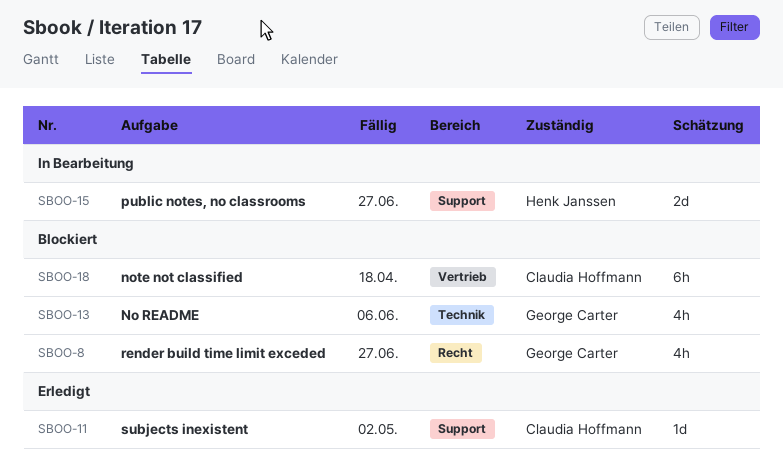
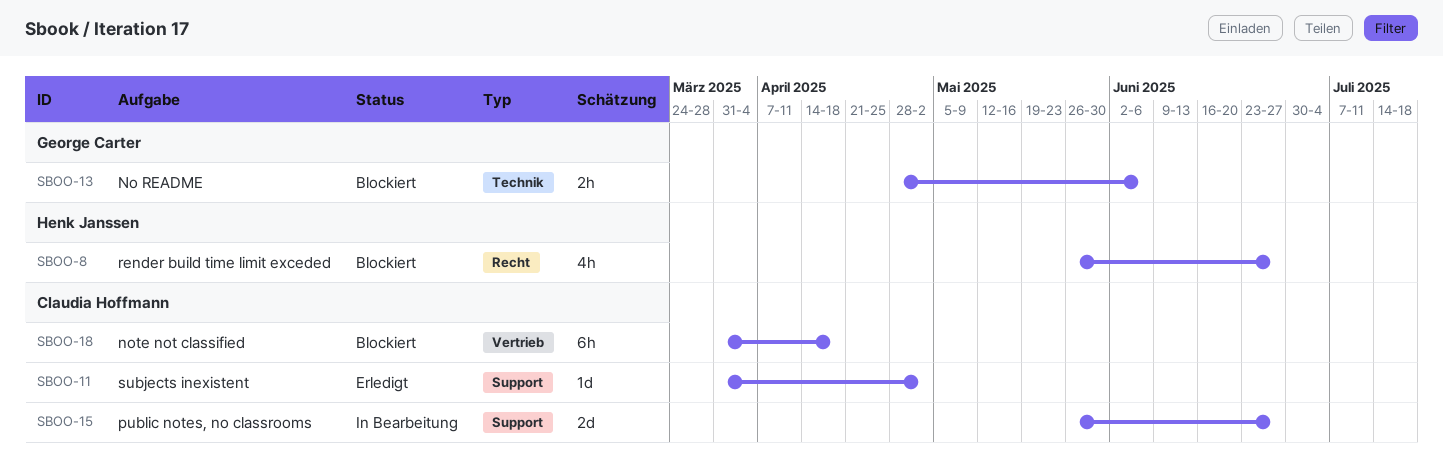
SBOO-8, owner: George Carter -> Henk Janssen
SBOO-13, estimate: 4h -> 2h
SBOO-15, owner: Henk Janssen -> Claudia Hoffmann

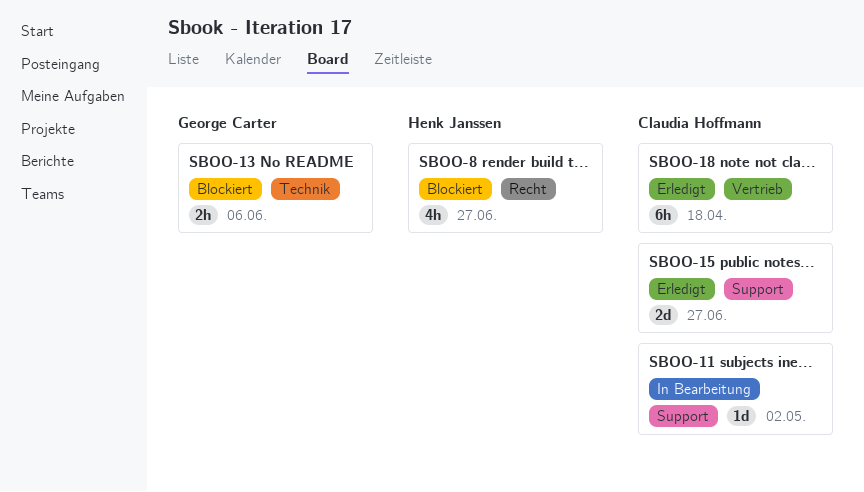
SBOO-11, status: Erledigt -> In Bearbeitung
SBOO-15, status: In Bearbeitung -> Erledigt
SBOO-18, status: Blockiert -> Erledigt

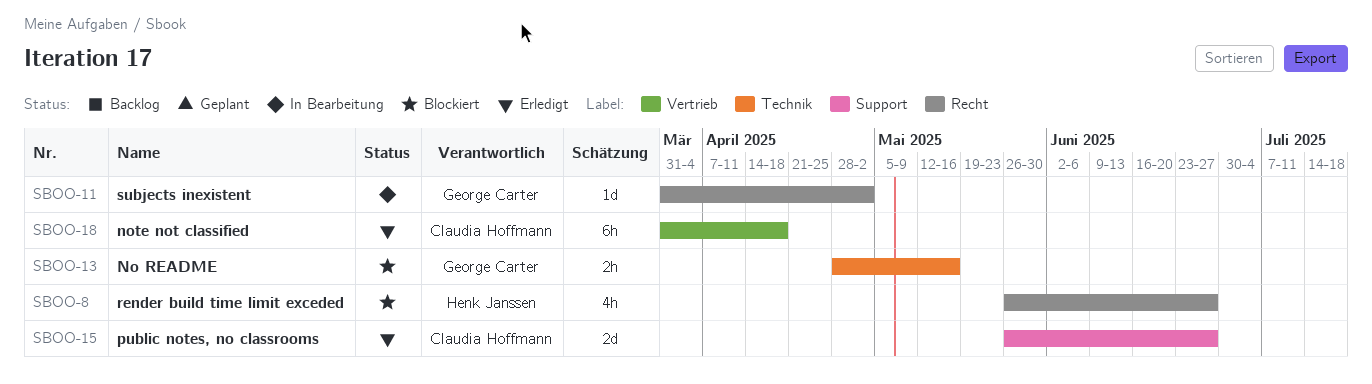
SBOO-11, owner: Claudia Hoffmann -> George Carter
SBOO-11, label: Support -> Recht
SBOO-13, due: Jun 6 -> May 16

